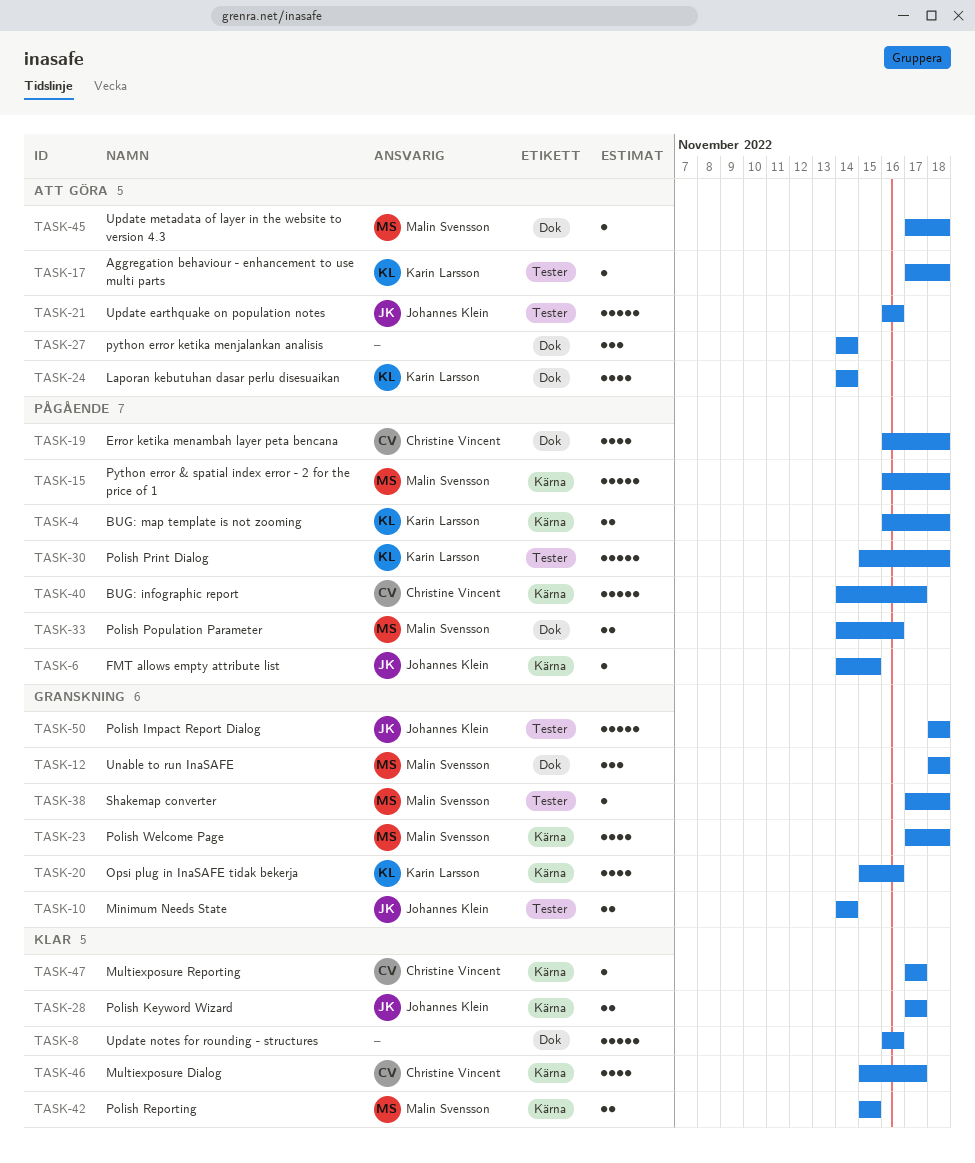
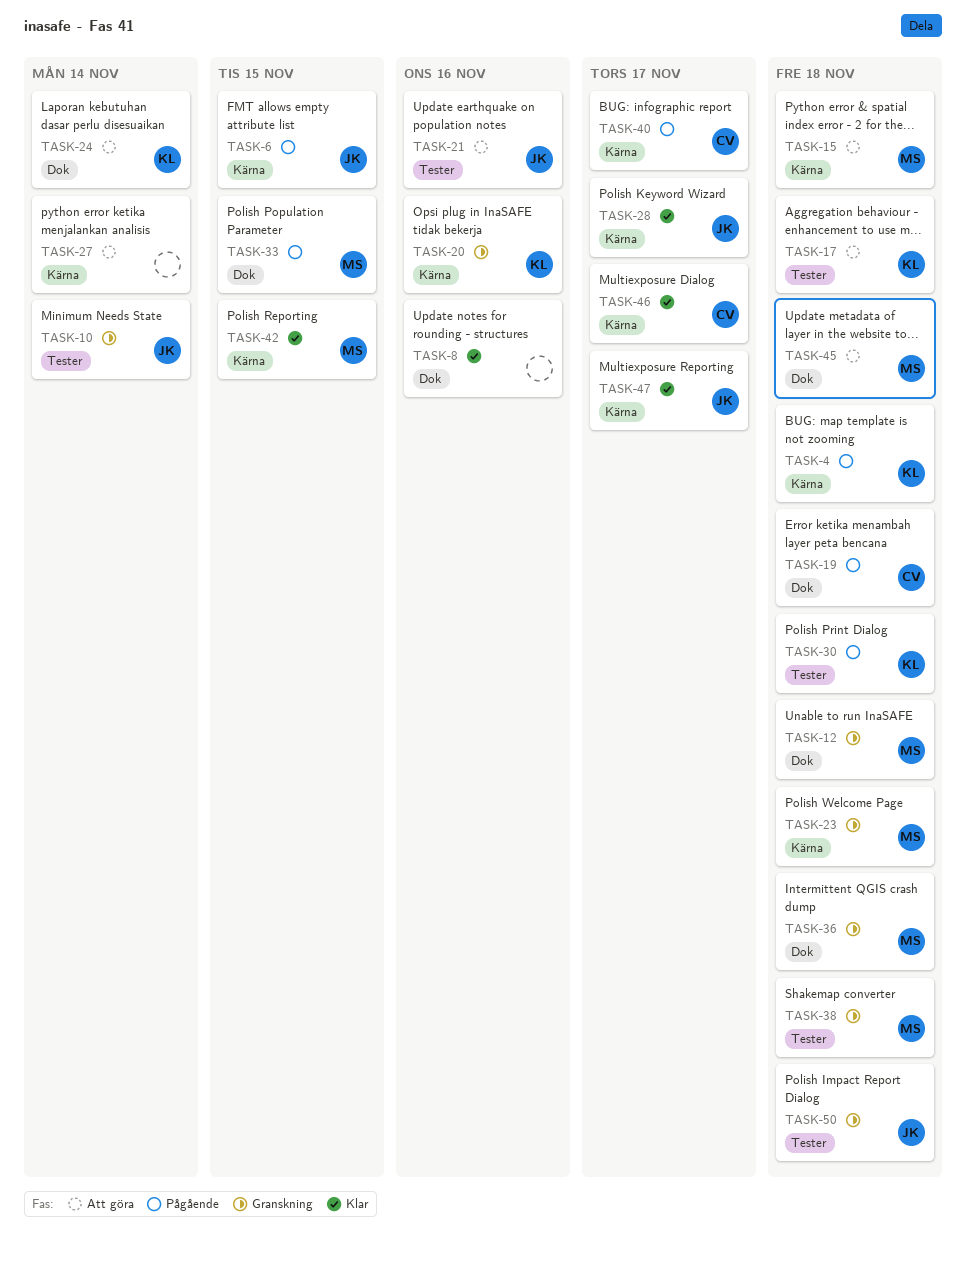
TASK-15, status: Pågående -> Att göra
TASK-27, label: Dok -> Kärna
TASK-33, due: Nov 16 -> Nov 15
TASK-36: none -> present
TASK-47, owner: Christine Vincent -> Johannes Klein

